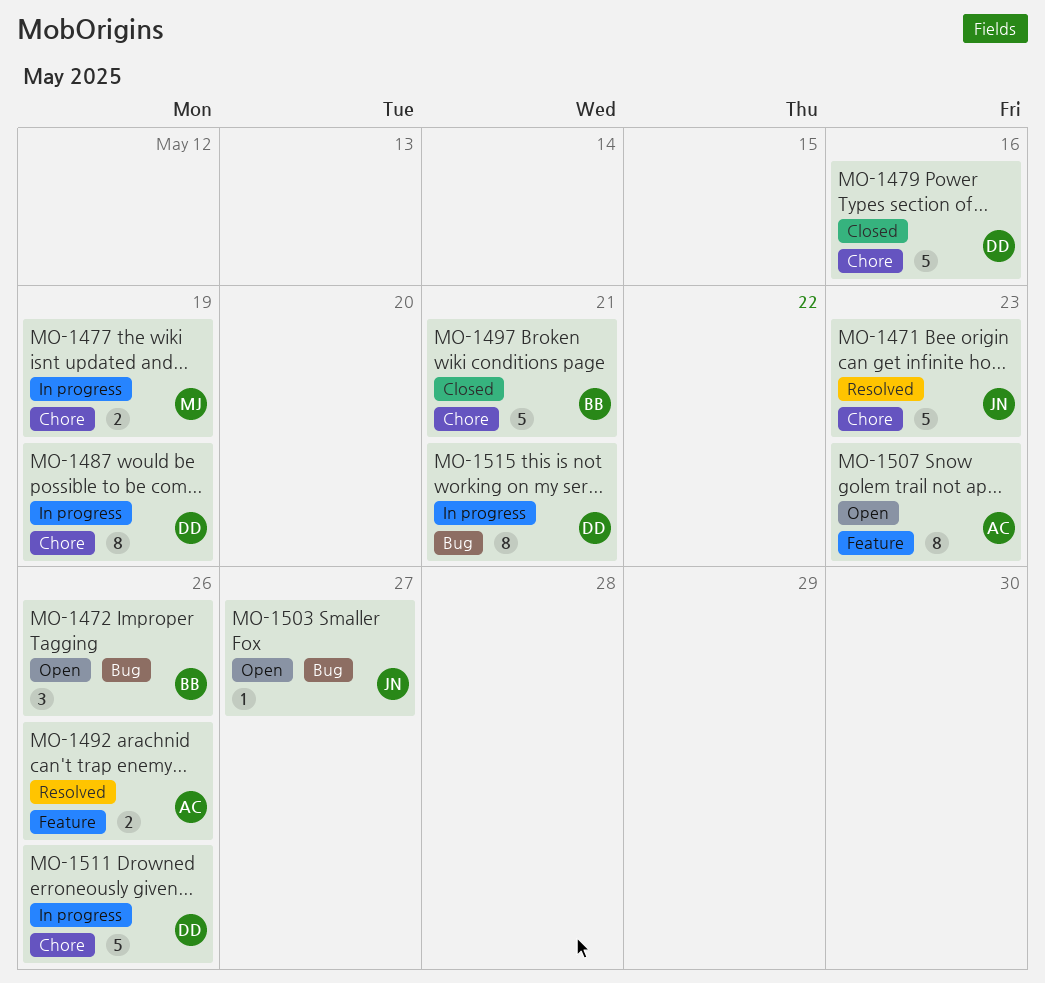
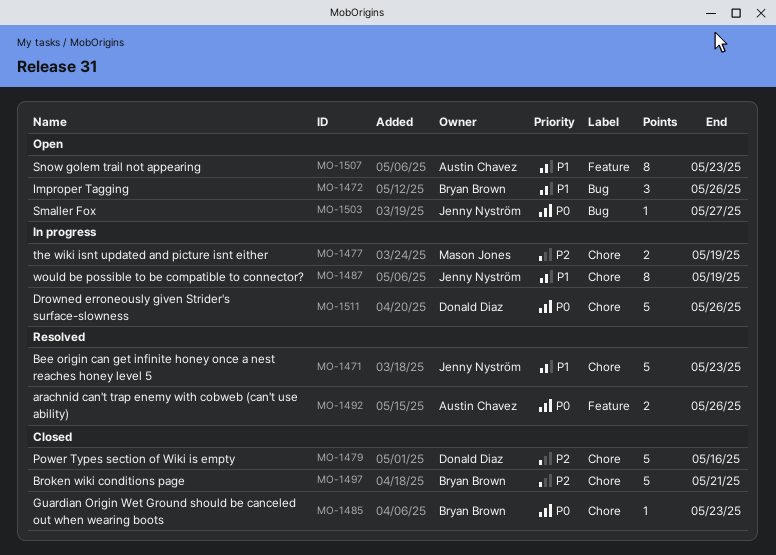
MO-1485: none -> present
MO-1487, owner: Donald Diaz -> Jenny Nyström
MO-1515: present -> none

